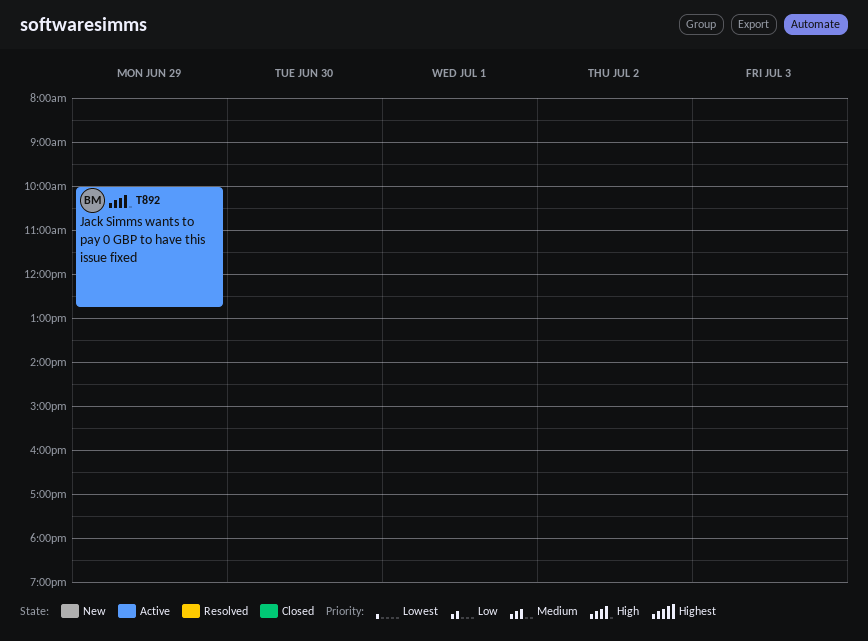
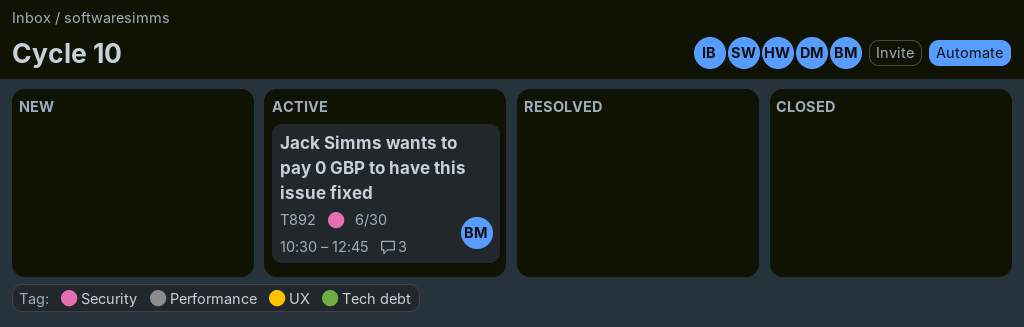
T892, day: Jun 29 -> Jun 30
T892, begins: 10:00 -> 10:30

